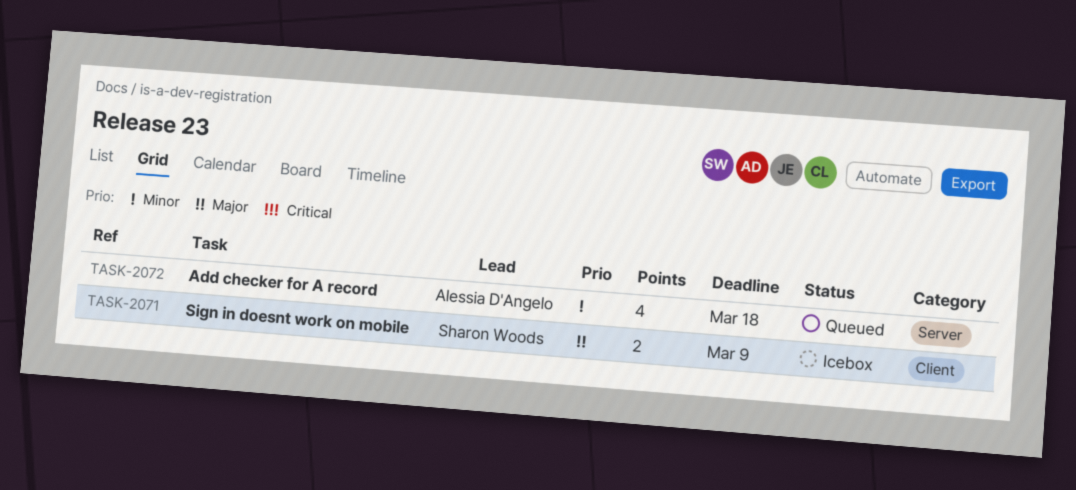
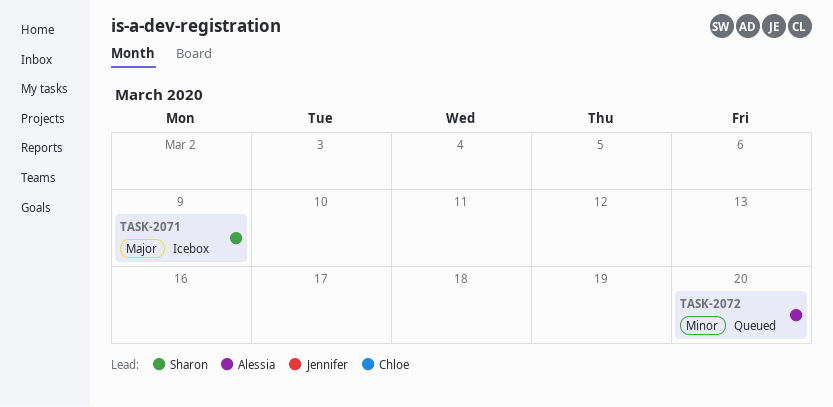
TASK-2072, due: Mar 18 -> Mar 20

